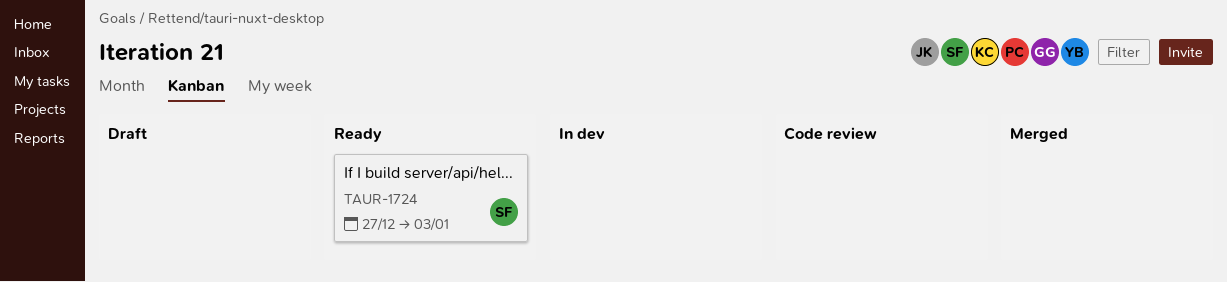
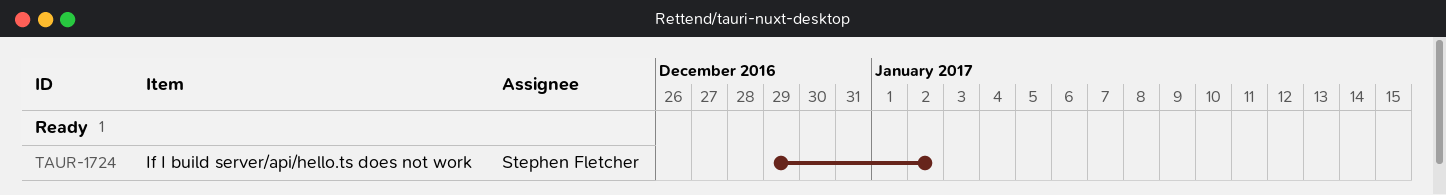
TAUR-1724, start: Dec 27 -> Dec 29
TAUR-1724, due: Jan 3 -> Jan 2

